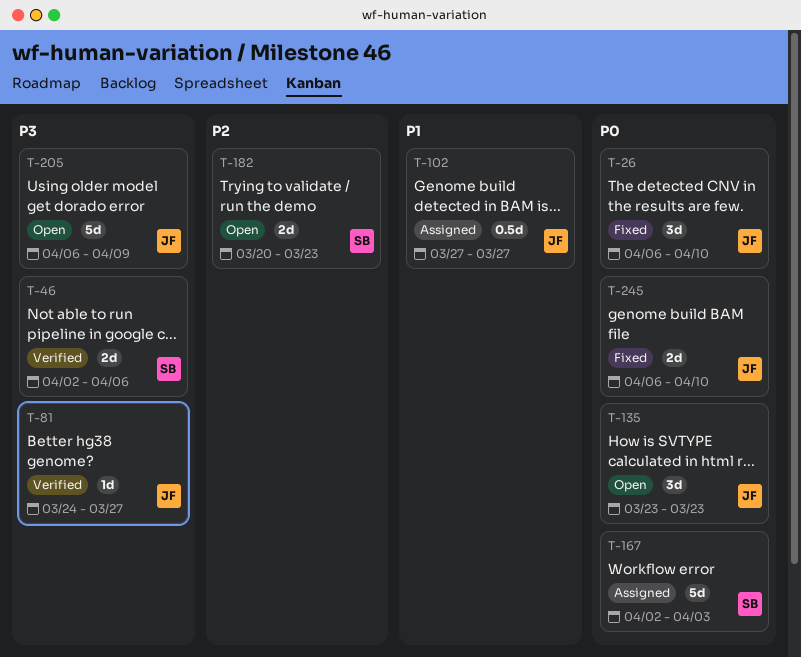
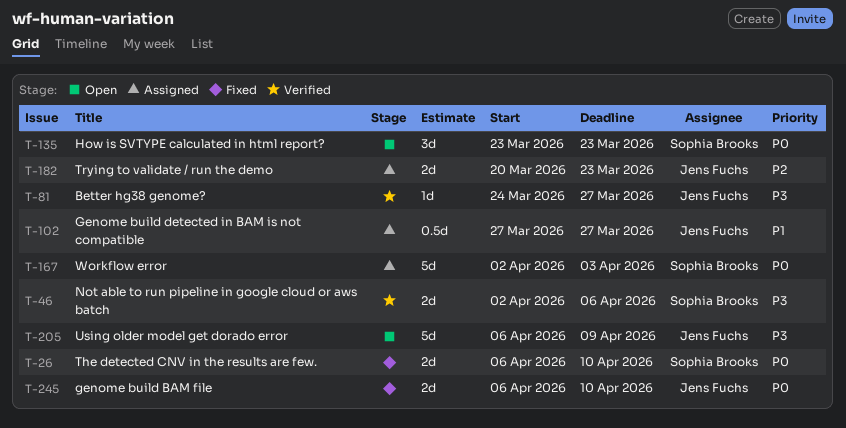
T-26, owner: Jens Fuchs -> Sophia Brooks
T-26, estimate: 3d -> 2d
T-135, owner: Jens Fuchs -> Sophia Brooks
T-182, status: Open -> Assigned
T-182, owner: Sophia Brooks -> Jens Fuchs

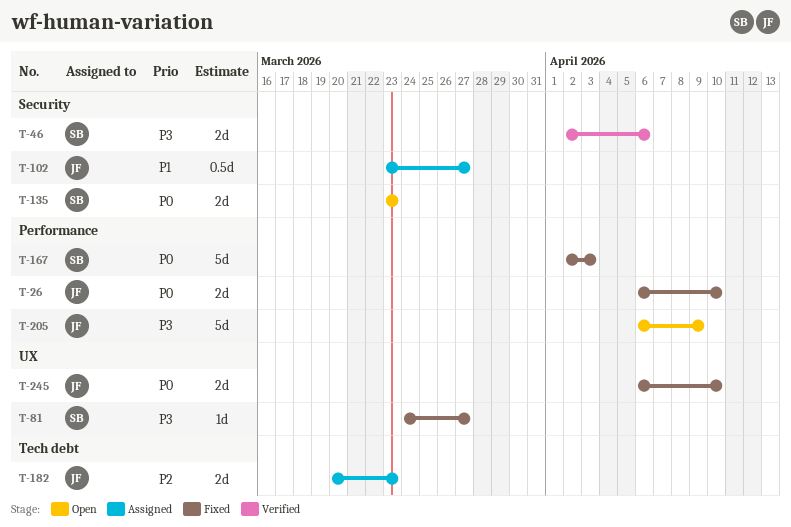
T-26, owner: Sophia Brooks -> Jens Fuchs
T-81, status: Verified -> Fixed
T-81, owner: Jens Fuchs -> Sophia Brooks
T-102, start: Mar 27 -> Mar 23
T-135, estimate: 3d -> 2d
T-167, status: Assigned -> Fixed

